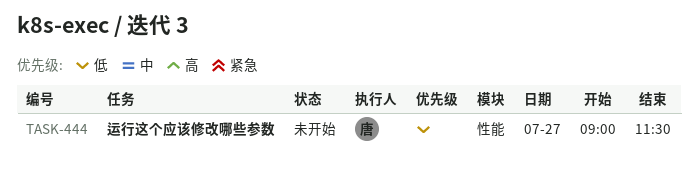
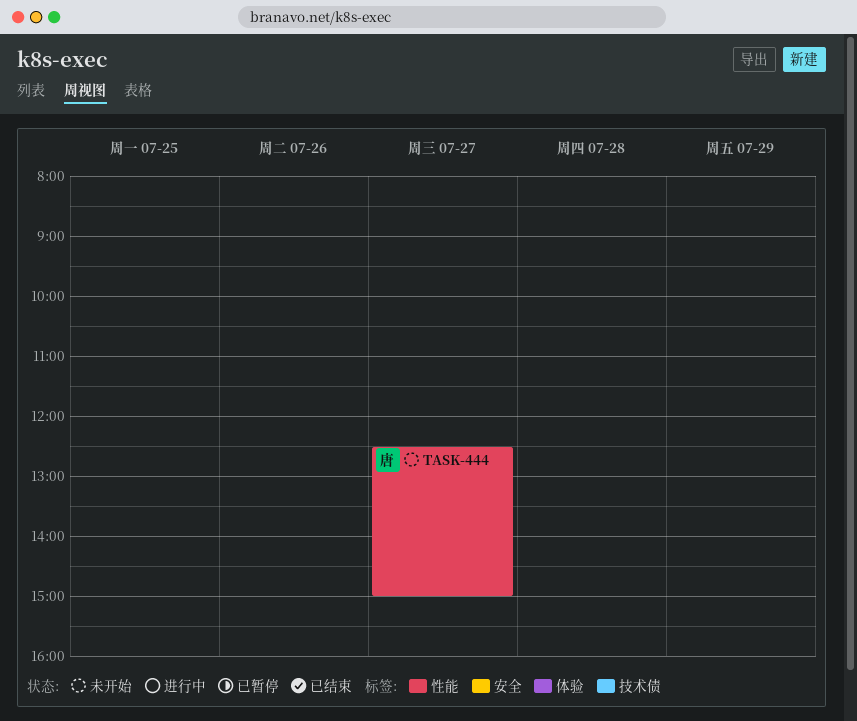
TASK-444, begins: 09:00 -> 12:30
TASK-444, ends: 11:30 -> 15:00

